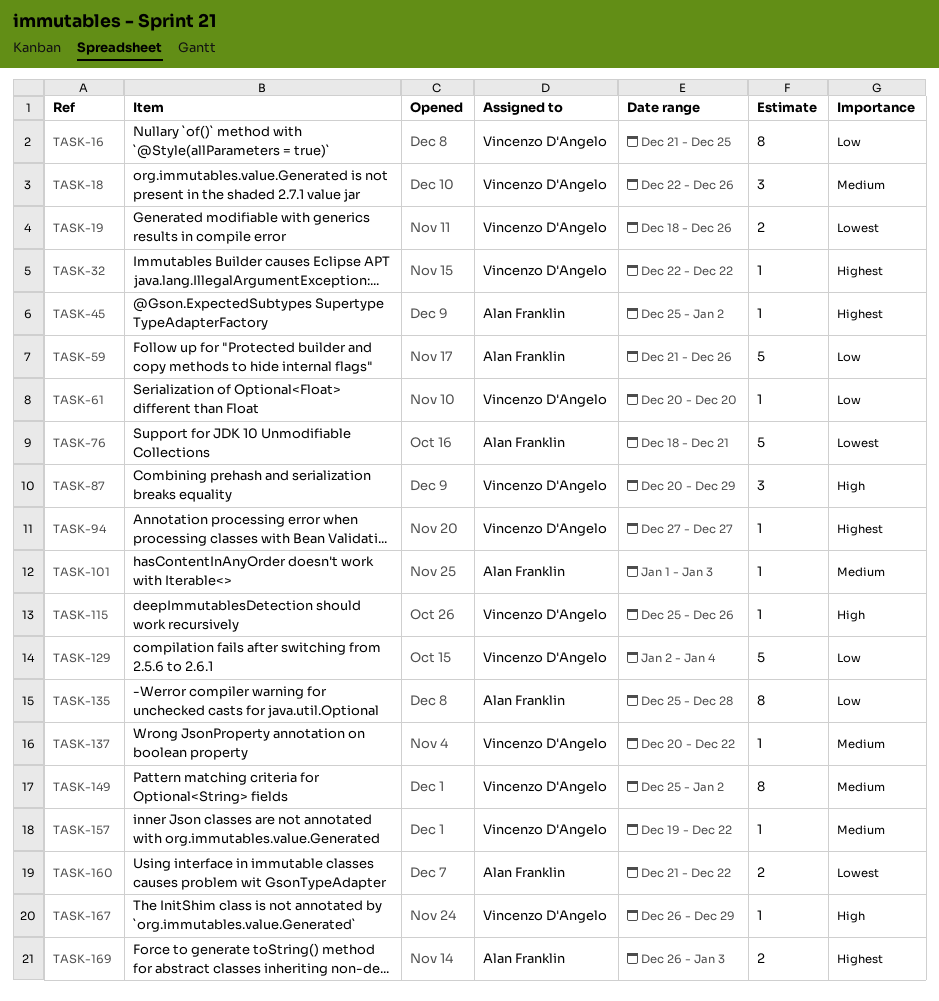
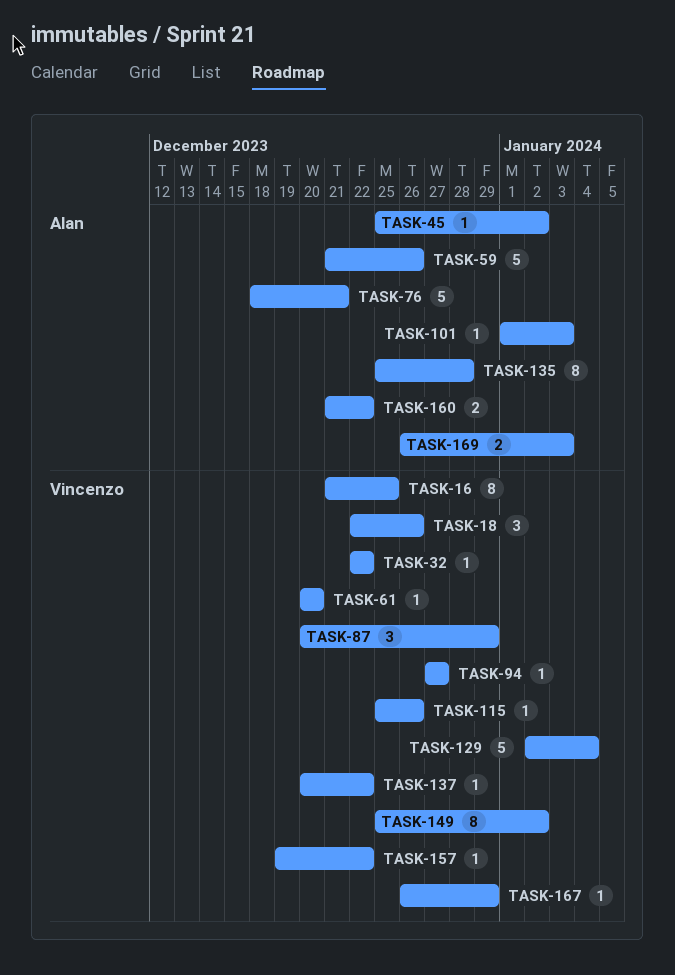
TASK-19: present -> none

